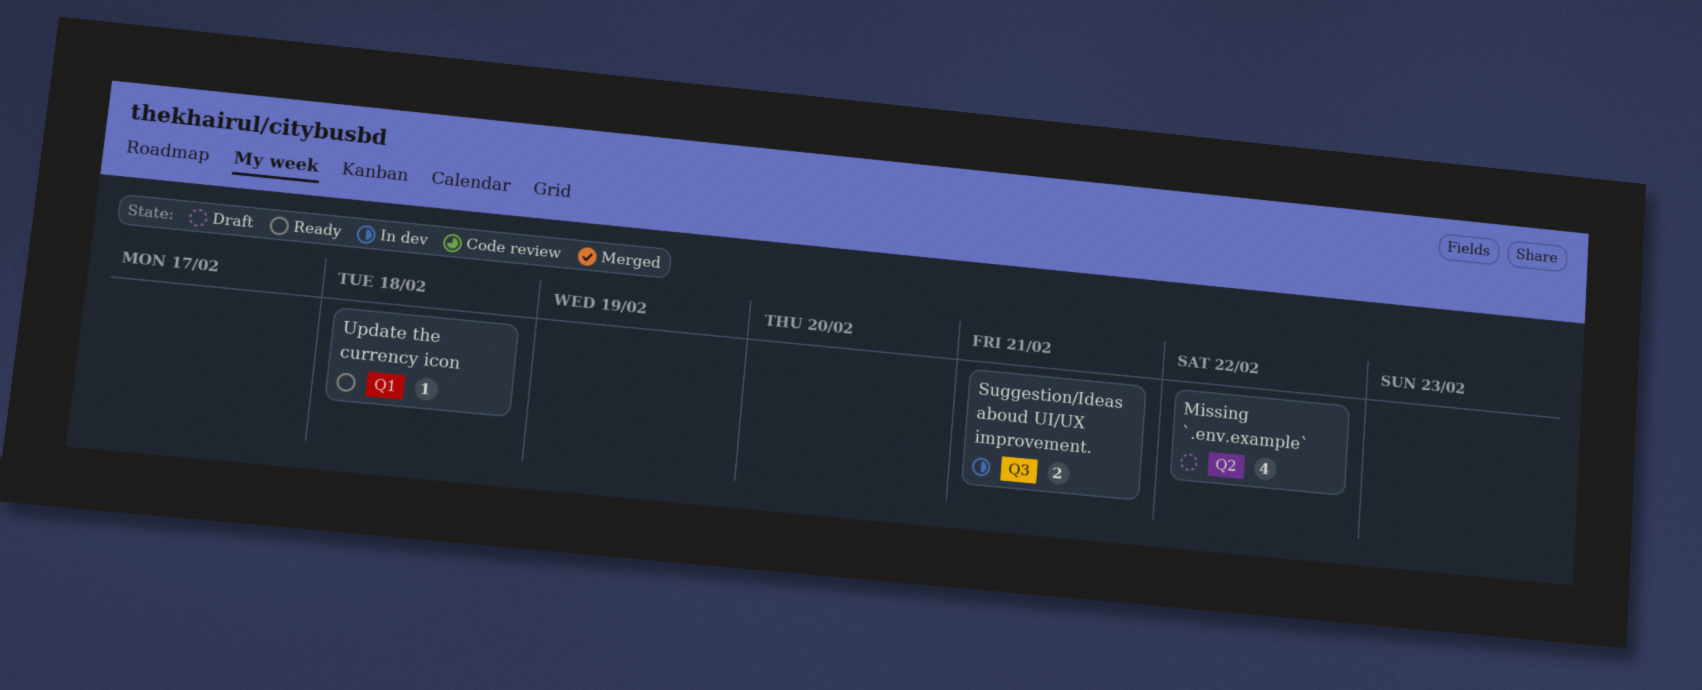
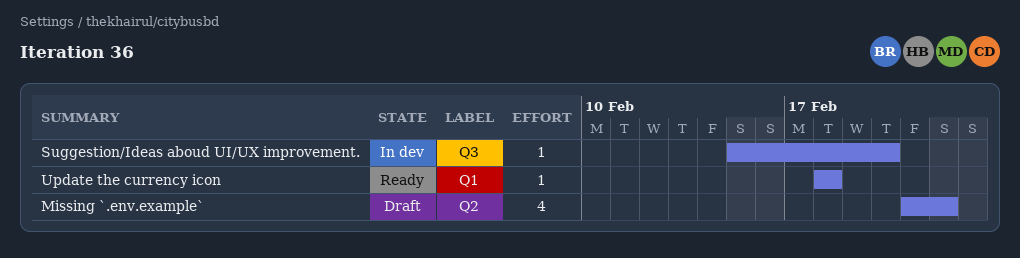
Suggestion/Ideas aboud UI/UX improvement., estimate: 2 -> 1
Suggestion/Ideas aboud UI/UX improvement., due: Feb 21 -> Feb 20

